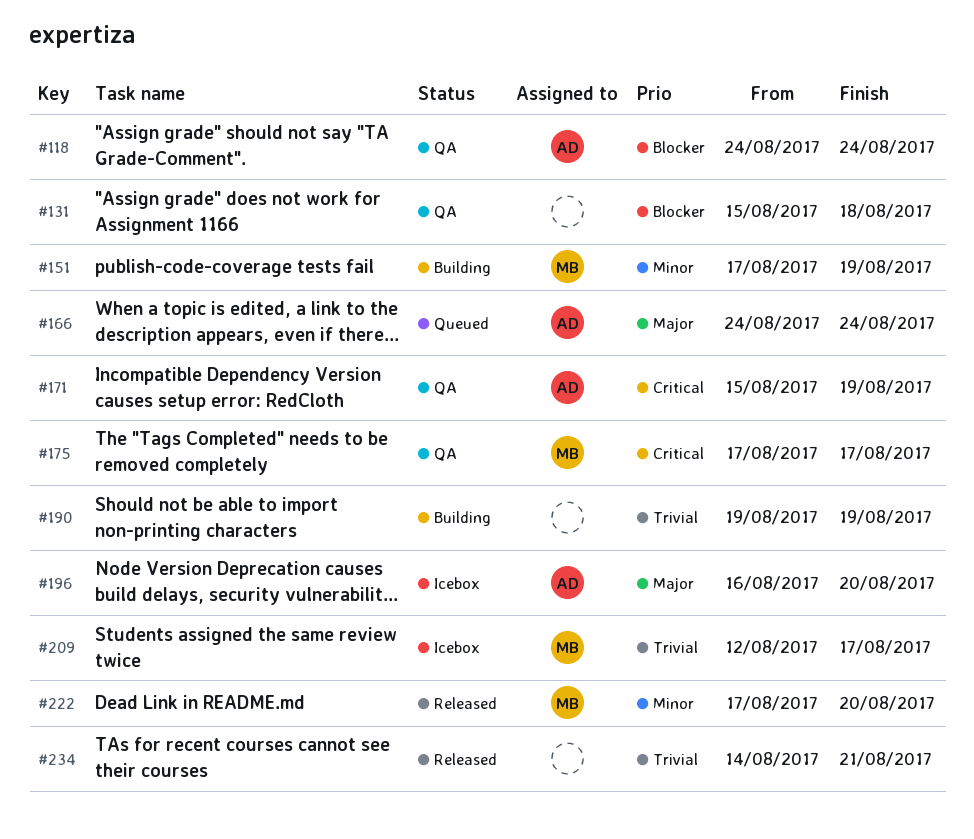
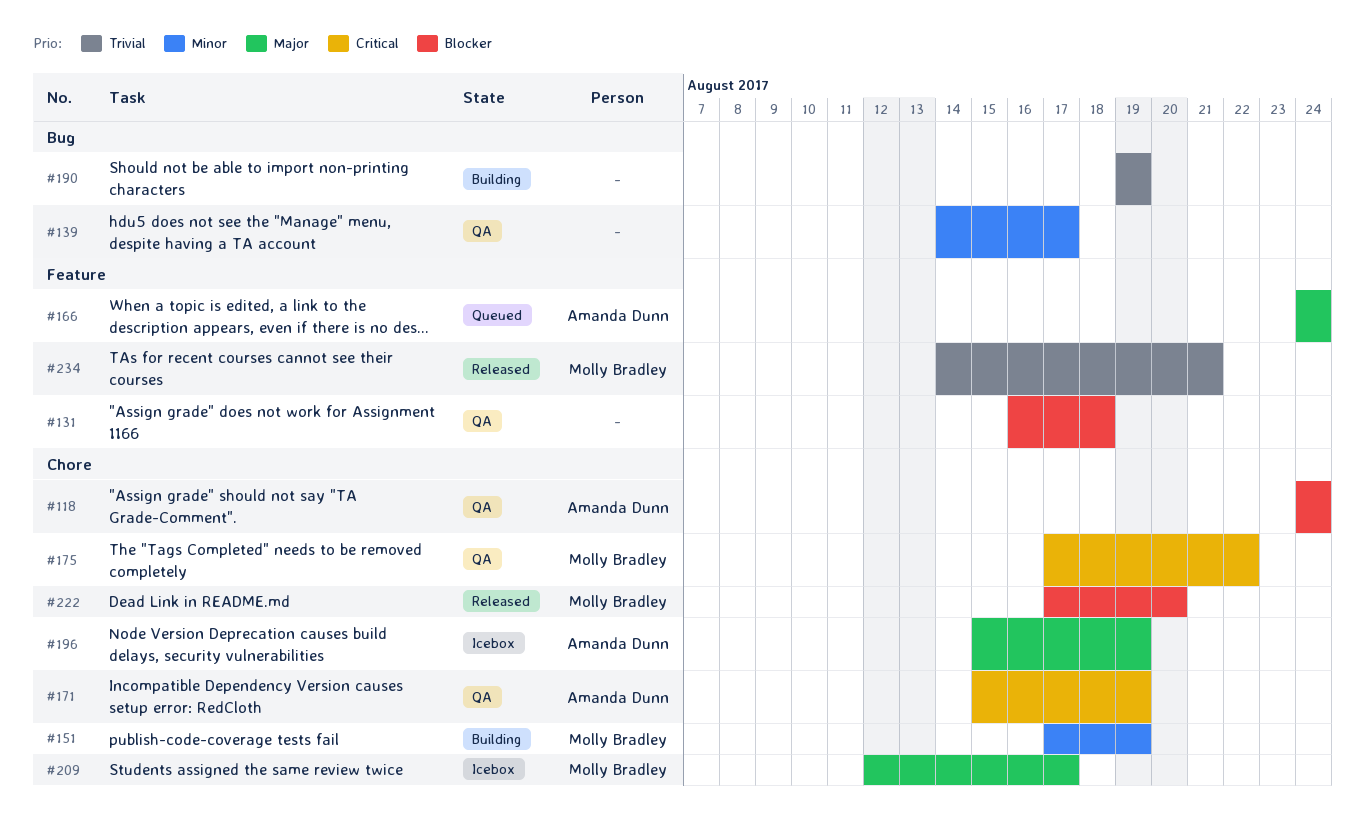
#131, start: Aug 15 -> Aug 16
#139: none -> present
#175, due: Aug 17 -> Aug 22
#196, start: Aug 16 -> Aug 15
#196, due: Aug 20 -> Aug 19
#209, priority: Trivial -> Major
#222, priority: Minor -> Blocker
#234, owner: none -> Molly Bradley

